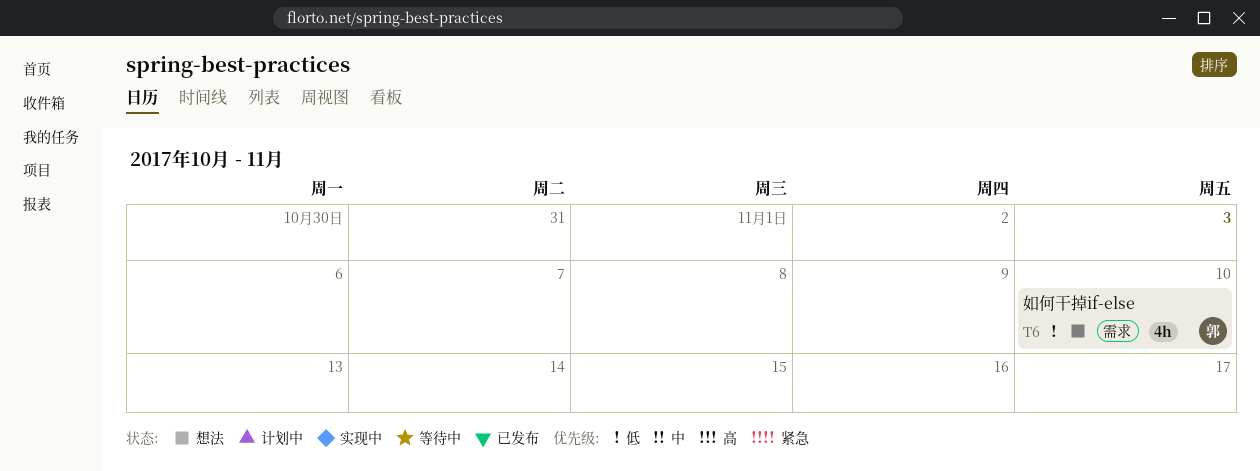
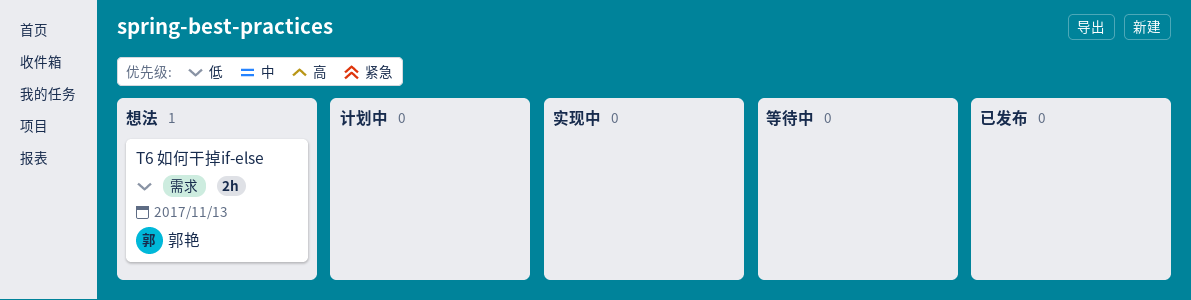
T6, estimate: 4h -> 2h
T6, due: Nov 10 -> Nov 13

